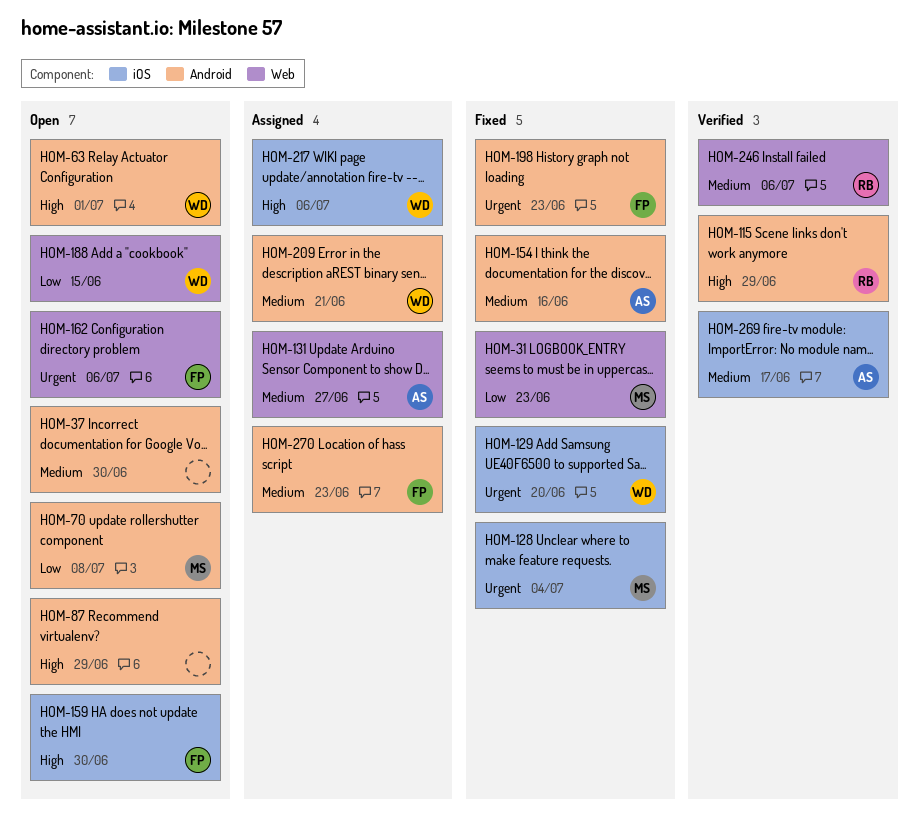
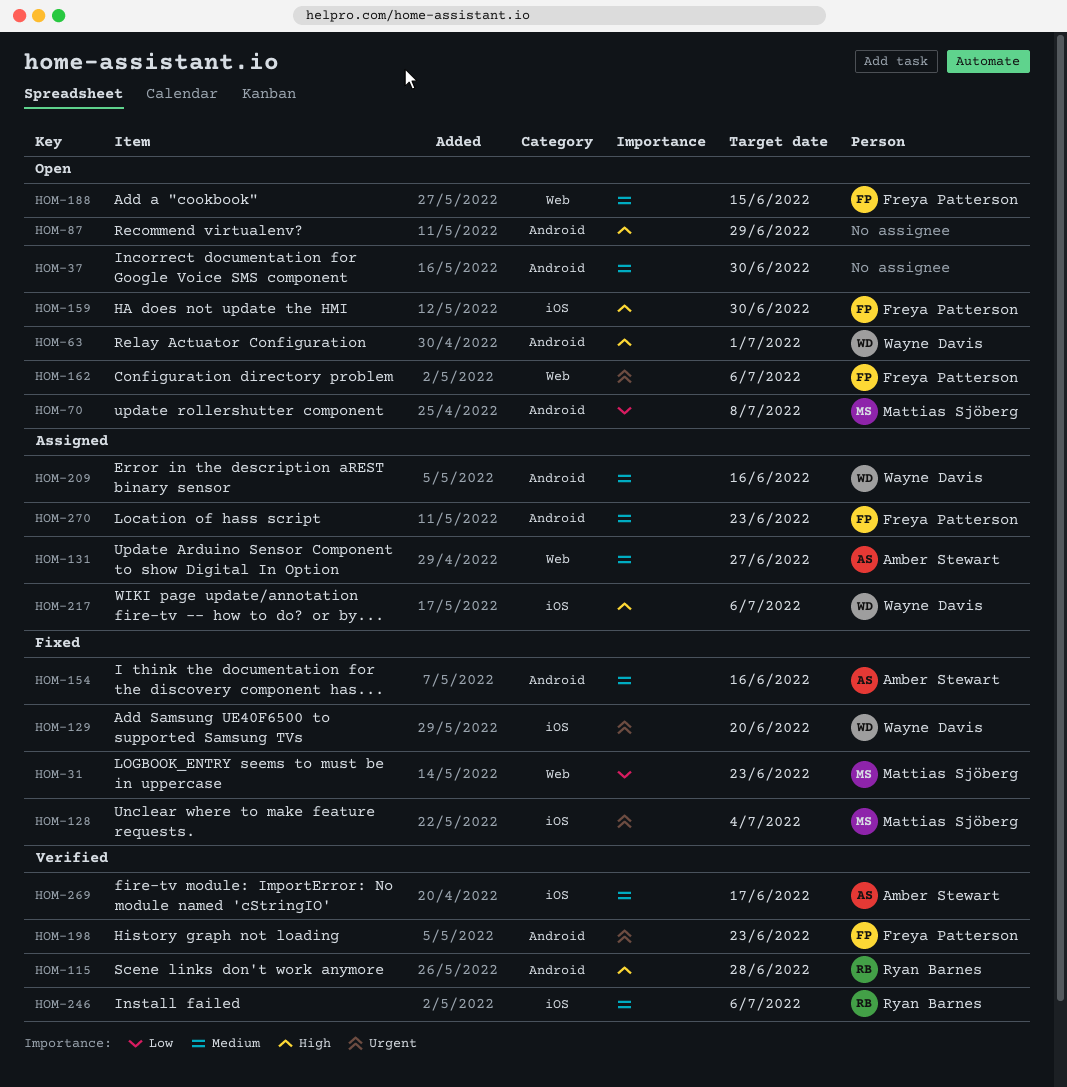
HOM-115, due: Jun 29 -> Jun 28
HOM-188, owner: Wayne Davis -> Freya Patterson
HOM-188, priority: Low -> Medium
HOM-198, status: Fixed -> Verified
HOM-209, due: Jun 21 -> Jun 16
HOM-246, label: Web -> iOS

